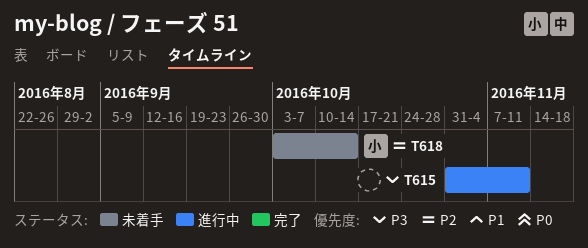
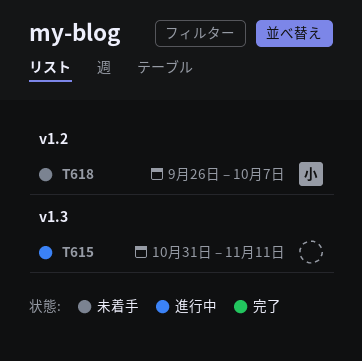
T618, start: Oct 3 -> Sep 26
T618, due: Oct 14 -> Oct 7

